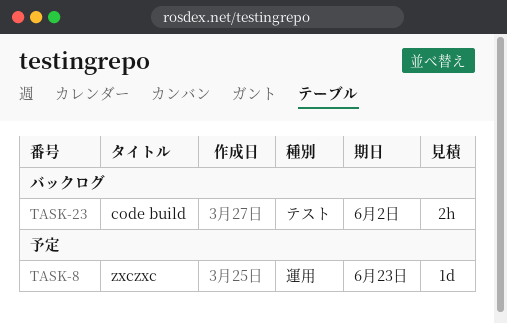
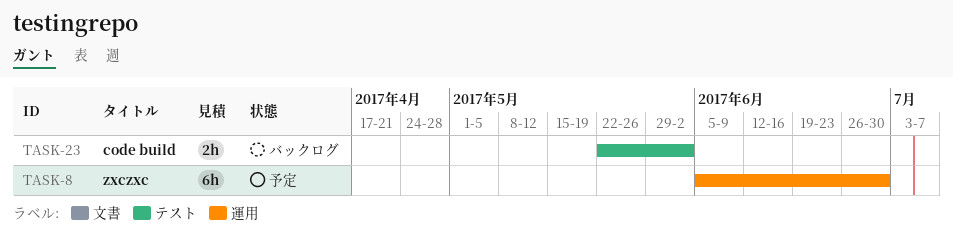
TASK-8, estimate: 1d -> 6h
TASK-8, due: Jun 23 -> Jun 30

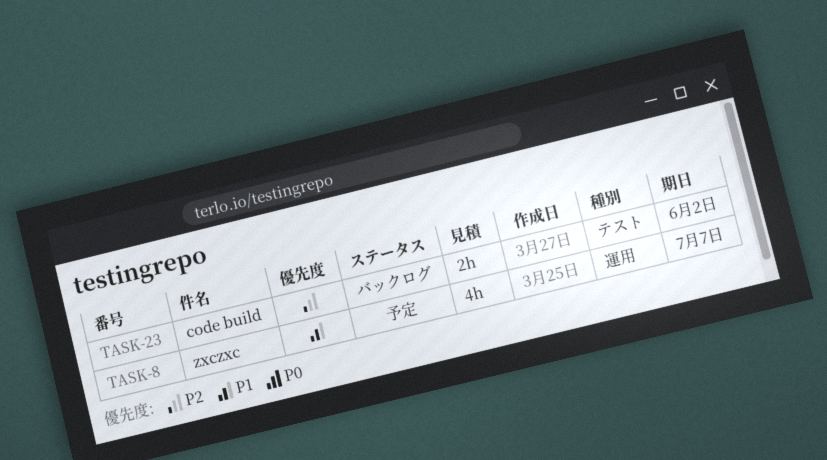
TASK-8, estimate: 6h -> 4h
TASK-8, due: Jun 30 -> Jul 7

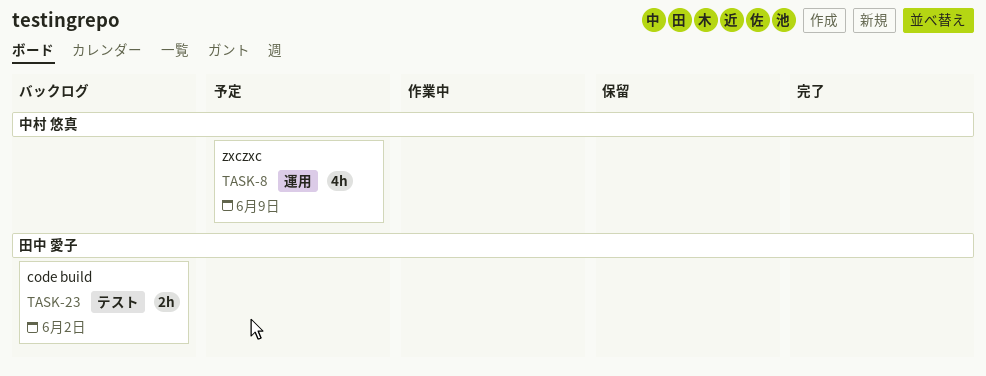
TASK-8, due: Jul 7 -> Jun 9

